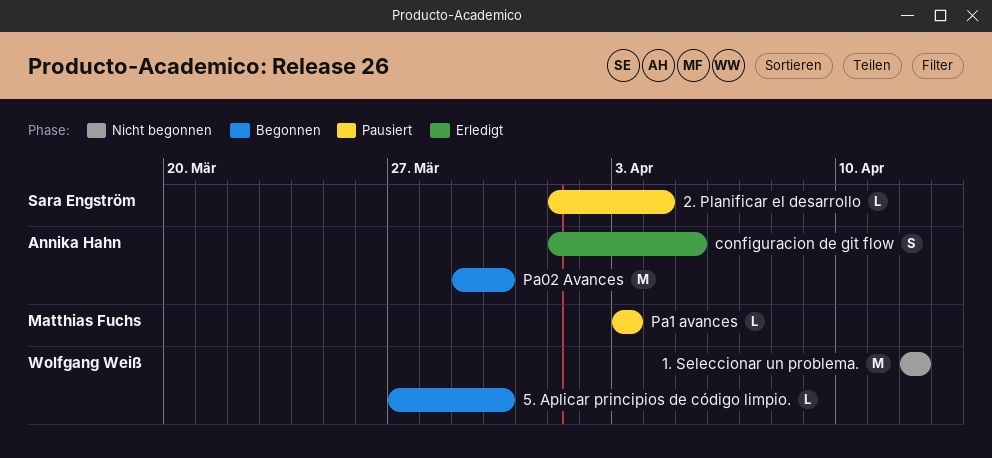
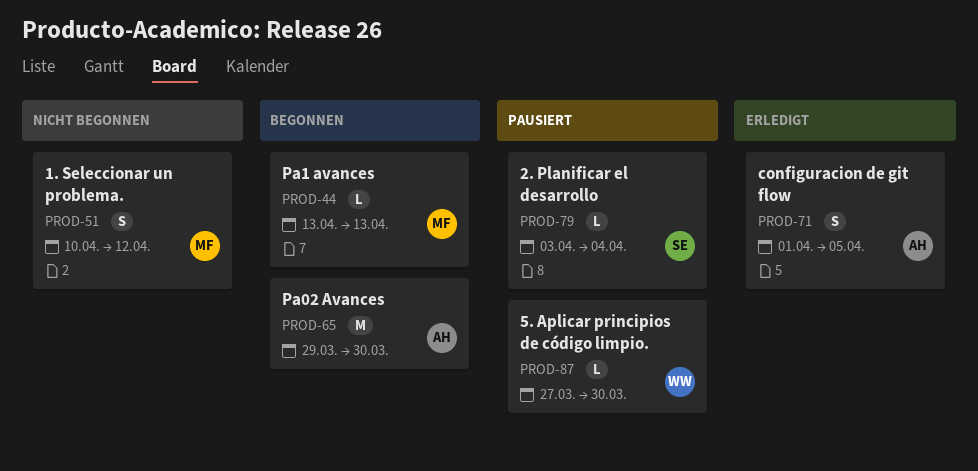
1. Seleccionar un problema., owner: Wolfgang Weiß -> Matthias Fuchs
1. Seleccionar un problema., estimate: M -> S
1. Seleccionar un problema., start: Apr 12 -> Apr 10
2. Planificar el desarrollo, start: Apr 1 -> Apr 3
5. Aplicar principios de código limpio., status: Begonnen -> Pausiert
Pa1 avances, status: Pausiert -> Begonnen
Pa1 avances, start: Apr 3 -> Apr 13
Pa1 avances, due: Apr 3 -> Apr 13

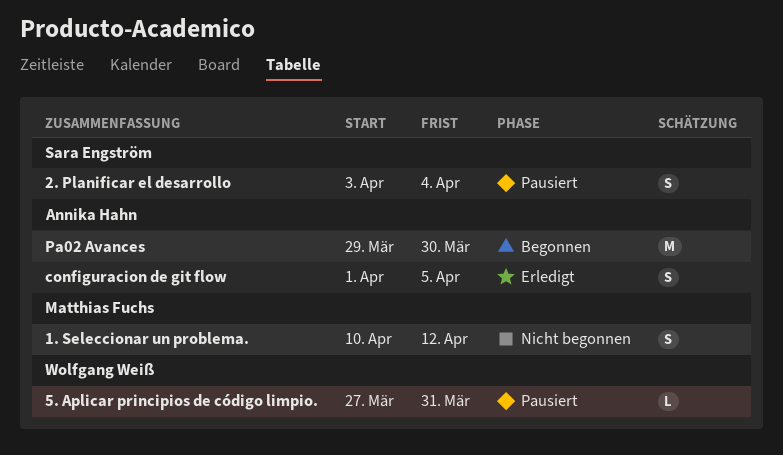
2. Planificar el desarrollo, estimate: L -> S
5. Aplicar principios de código limpio., due: Mar 30 -> Mar 31
Pa1 avances: present -> none

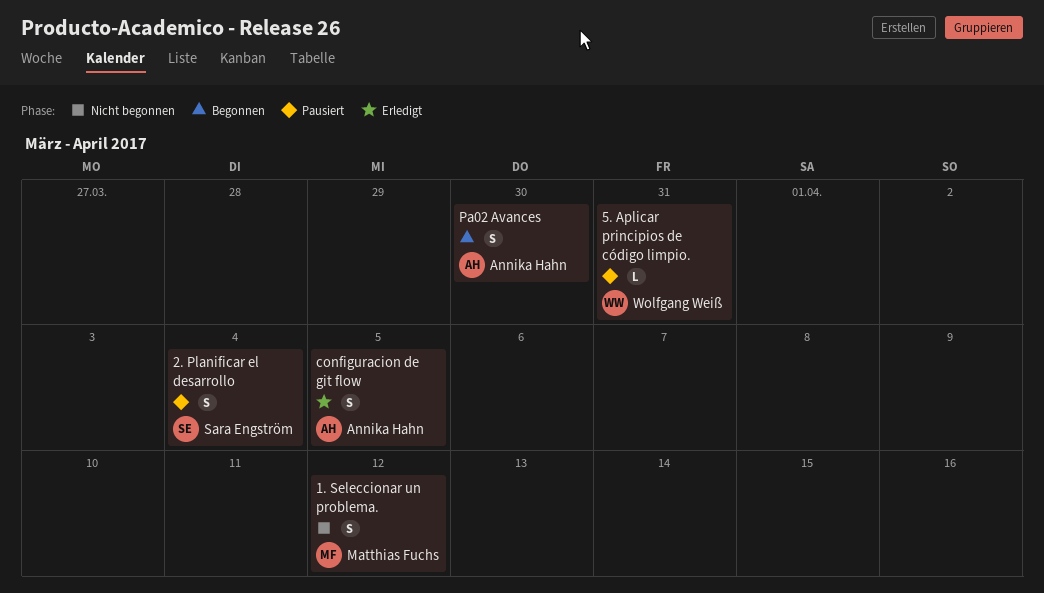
Pa02 Avances, estimate: M -> S

